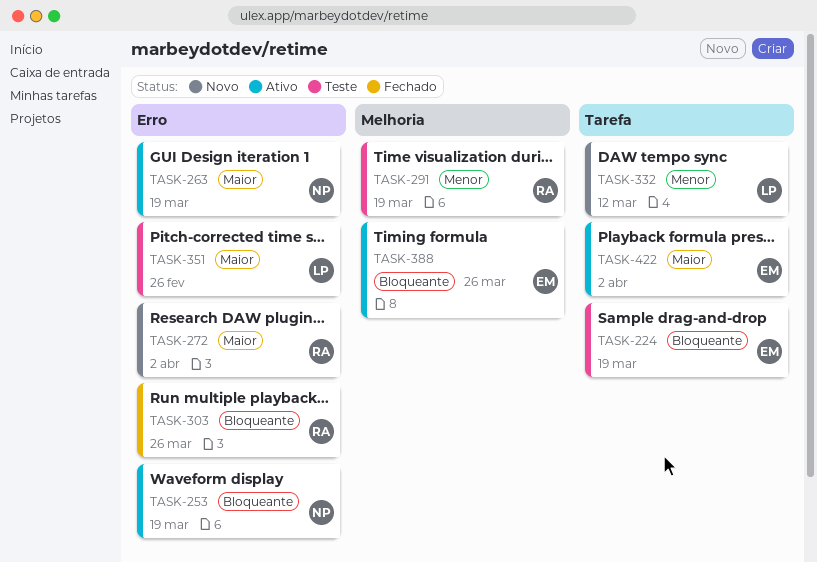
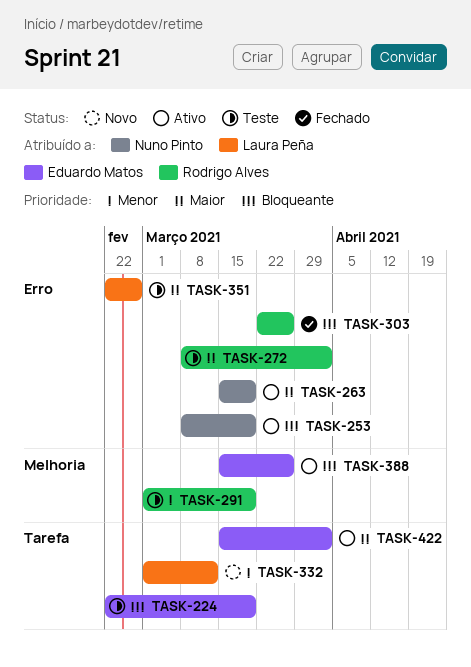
TASK-272, status: Novo -> Teste

